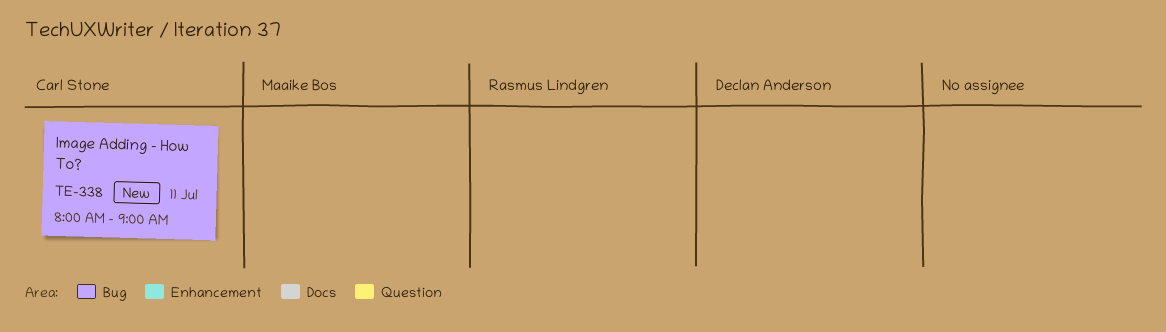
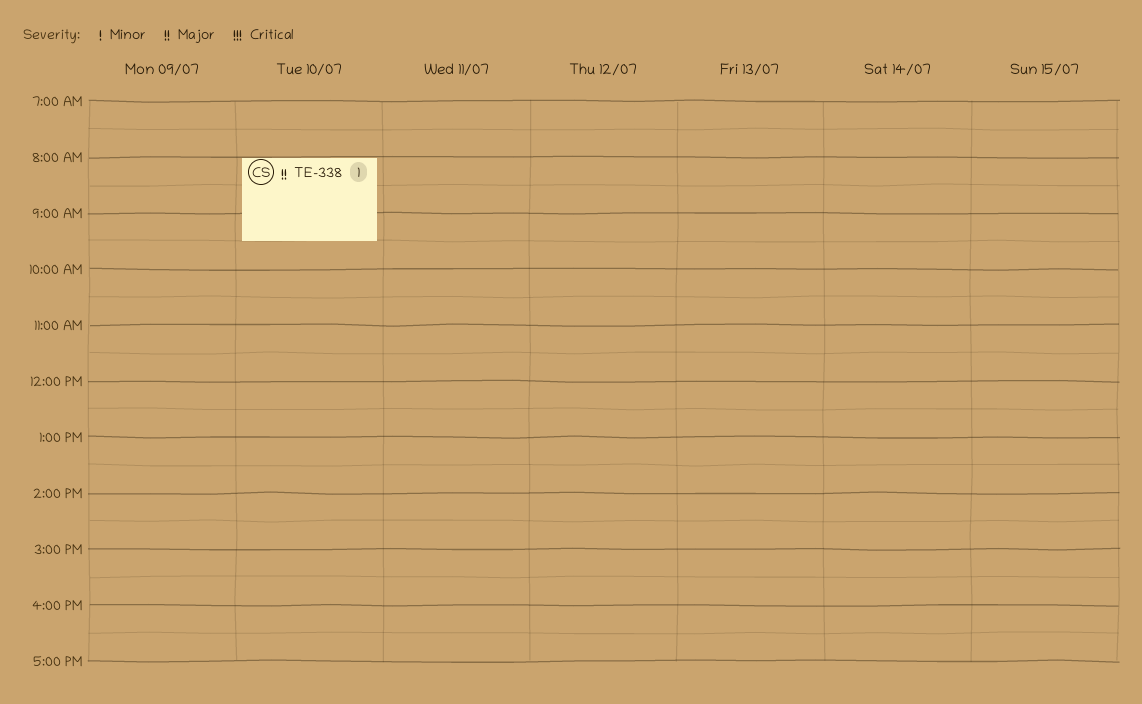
TE-338, day: Jul 11 -> Jul 10
TE-338, ends: 09:00 -> 09:30

